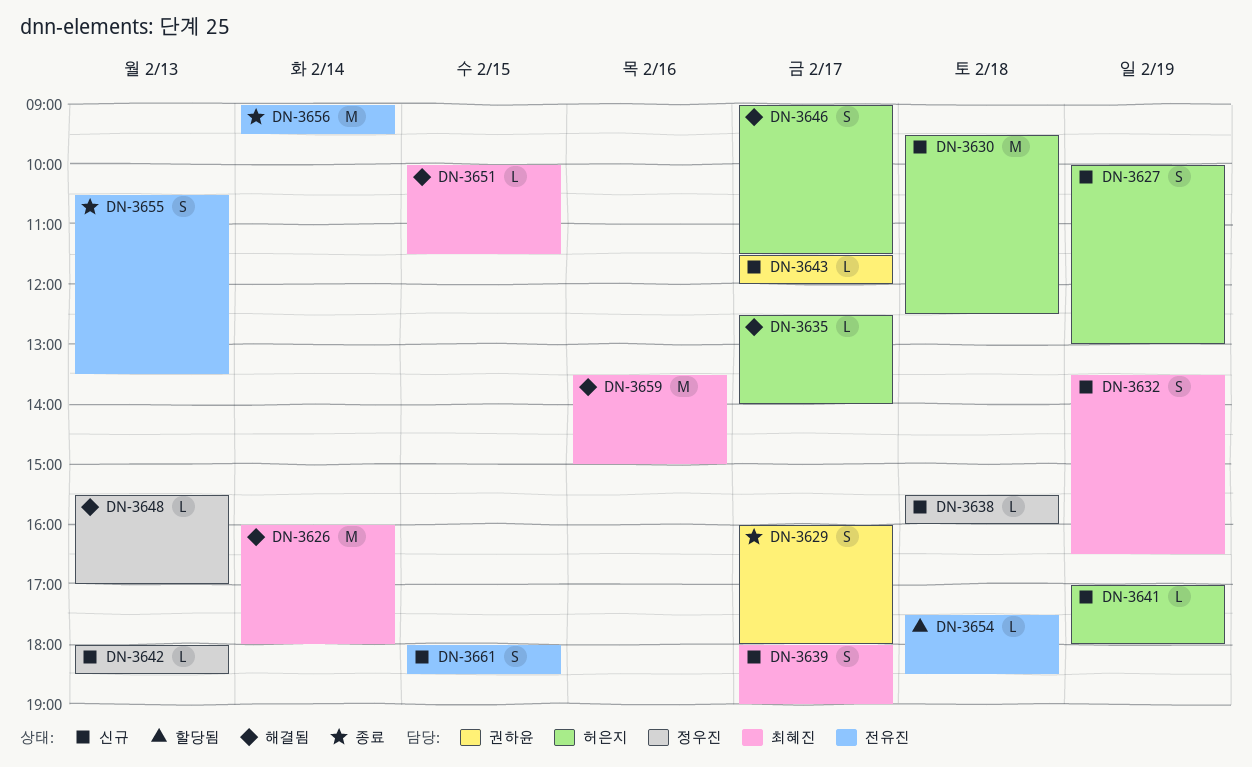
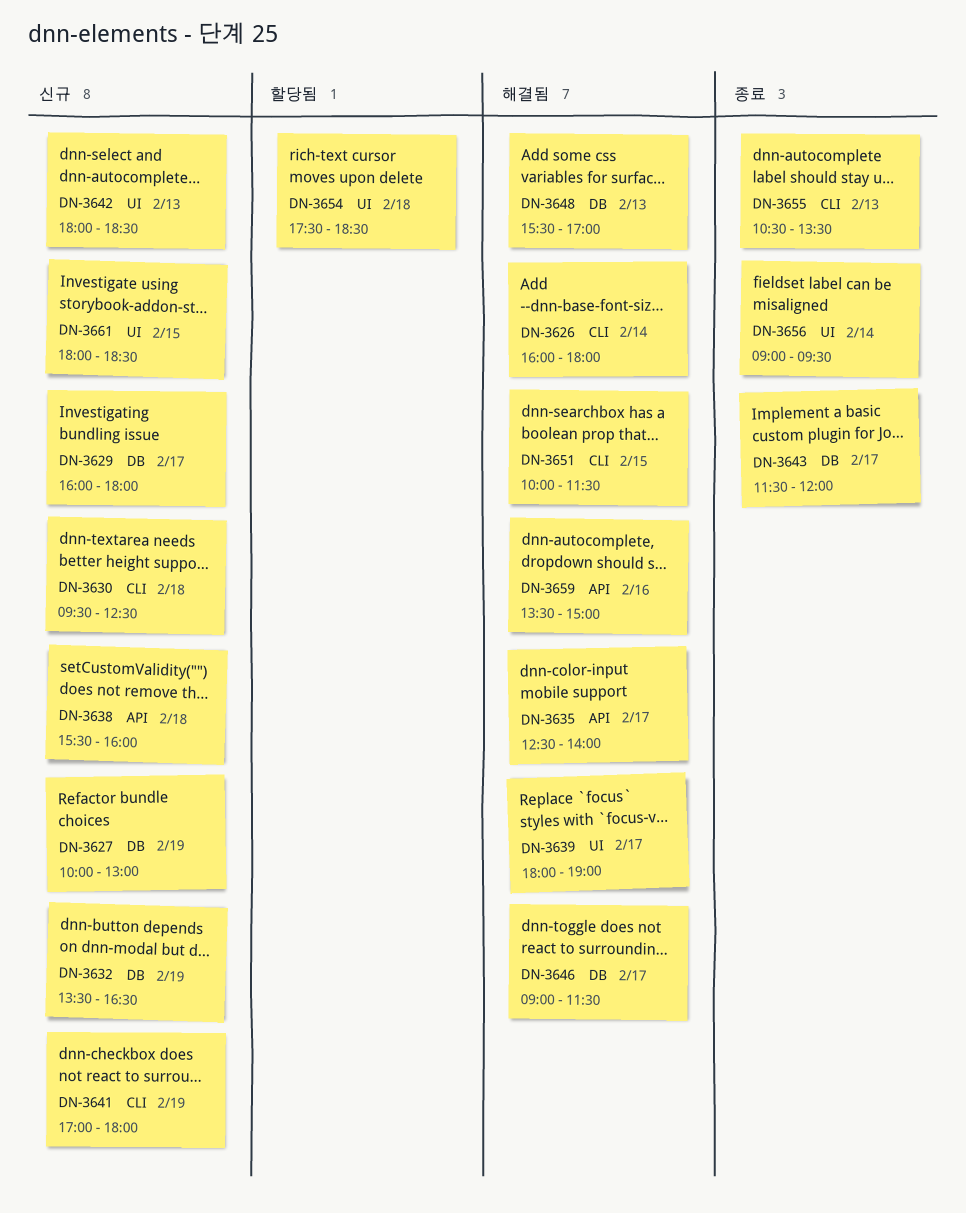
DN-3629, status: 종료 -> 신규
DN-3639, status: 신규 -> 해결됨
DN-3643, status: 신규 -> 종료

